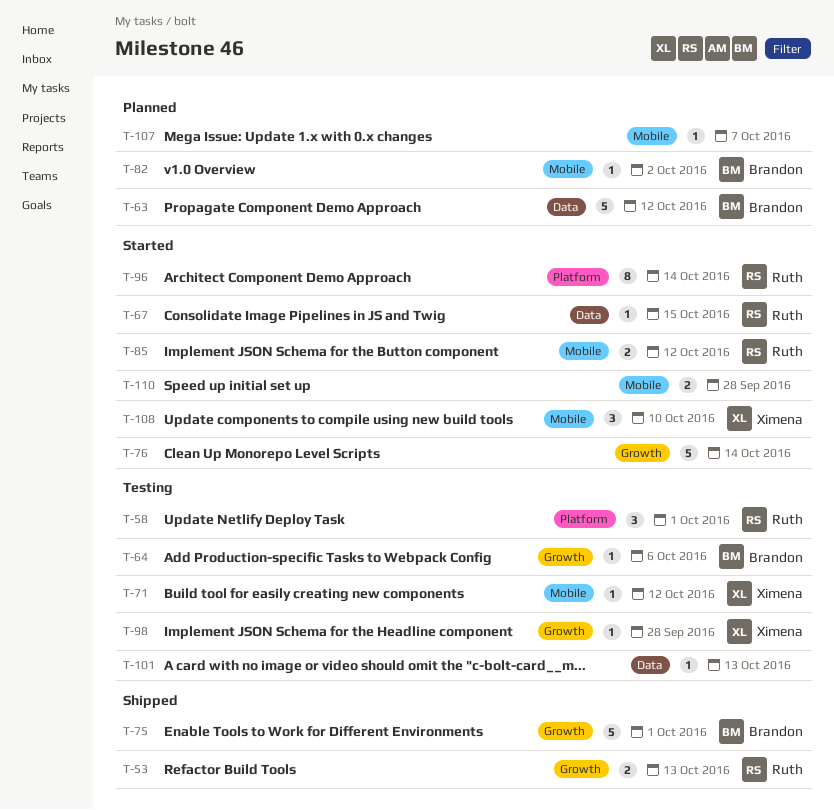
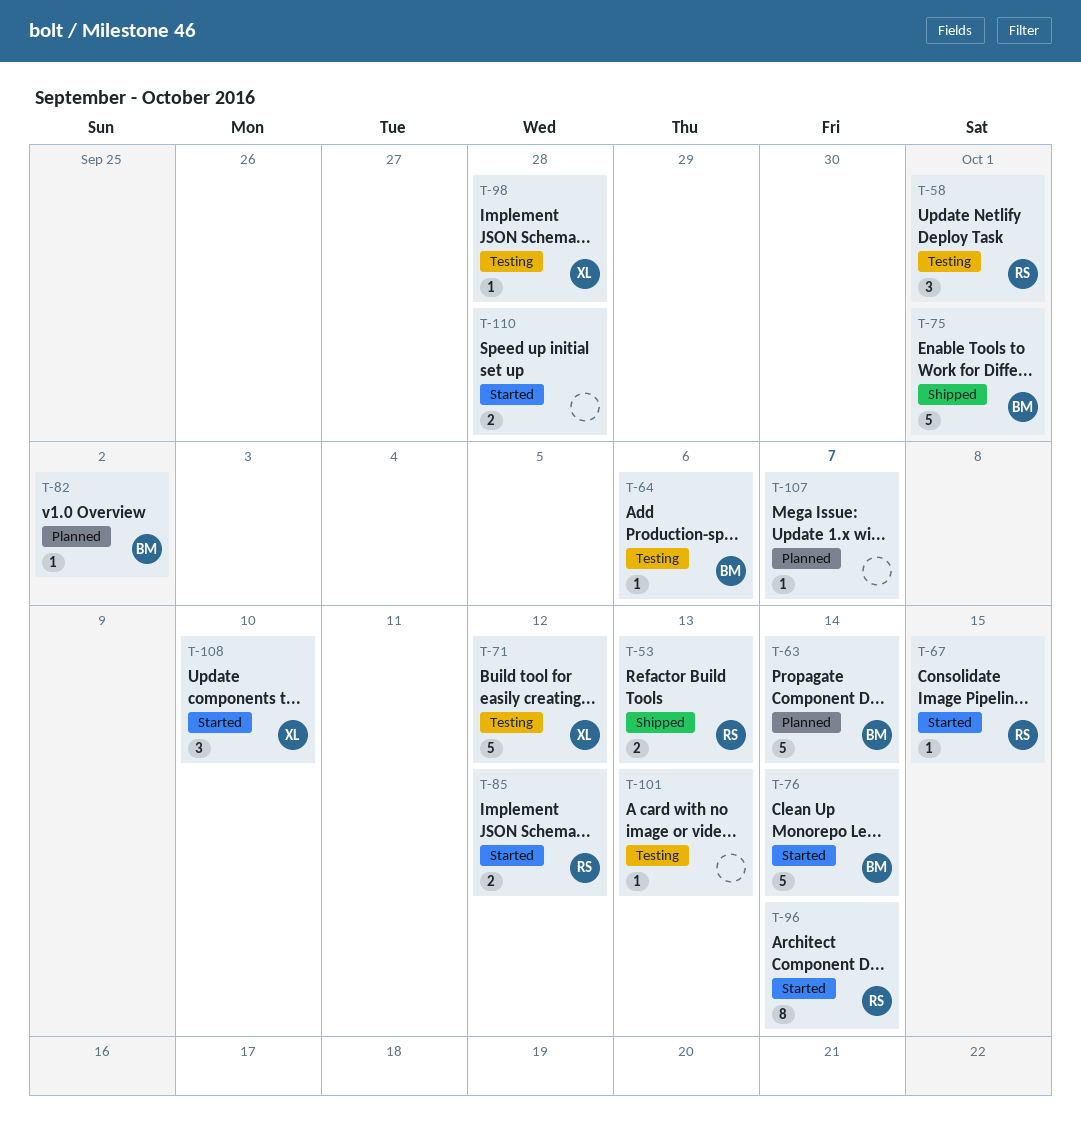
T-63, due: Oct 12 -> Oct 14
T-71, estimate: 1 -> 5
T-76, owner: none -> Brandon

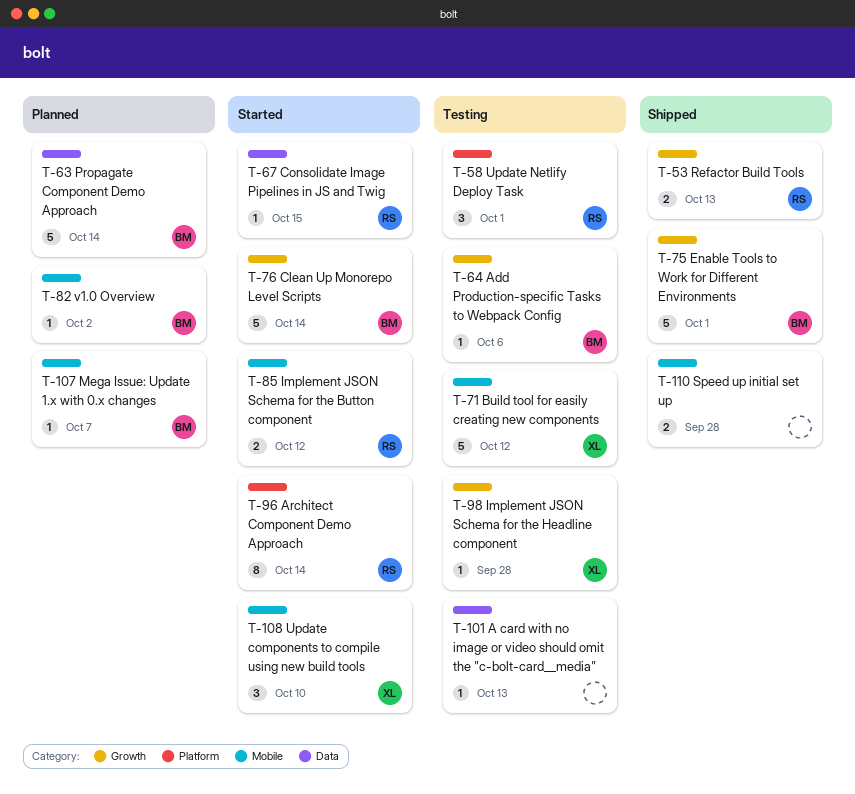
T-107, owner: none -> BM
T-110, status: Started -> Shipped

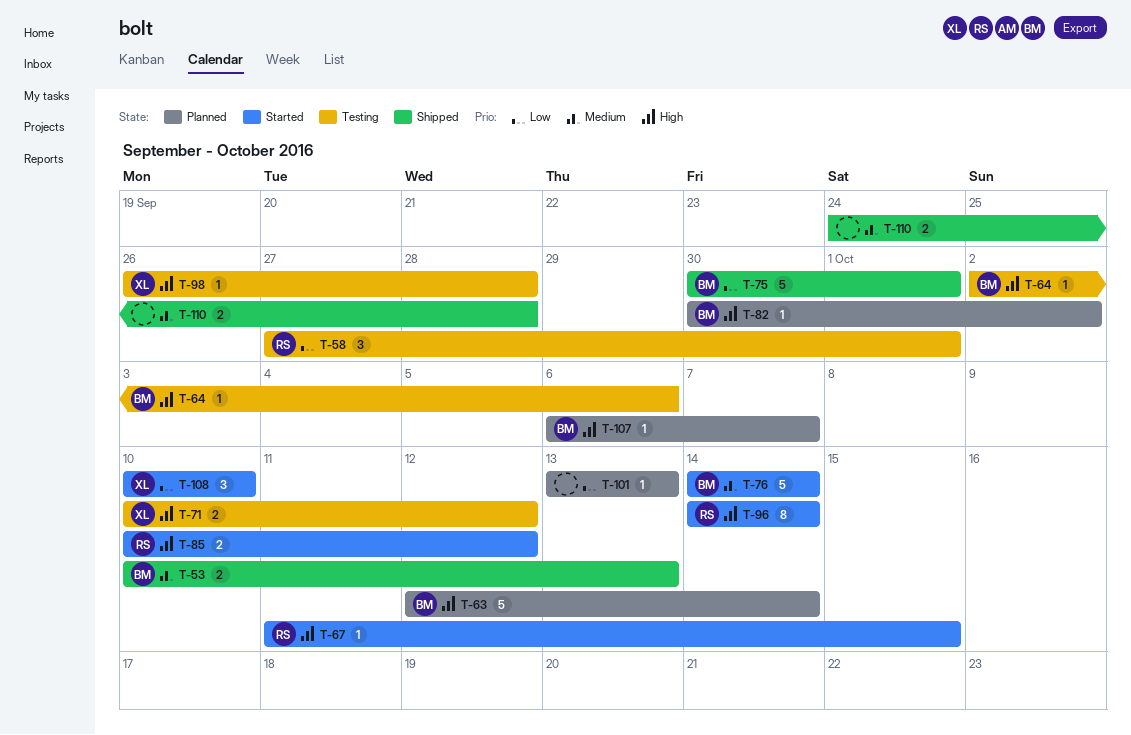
T-53, owner: RS -> BM
T-71, estimate: 5 -> 2
T-101, status: Testing -> Planned

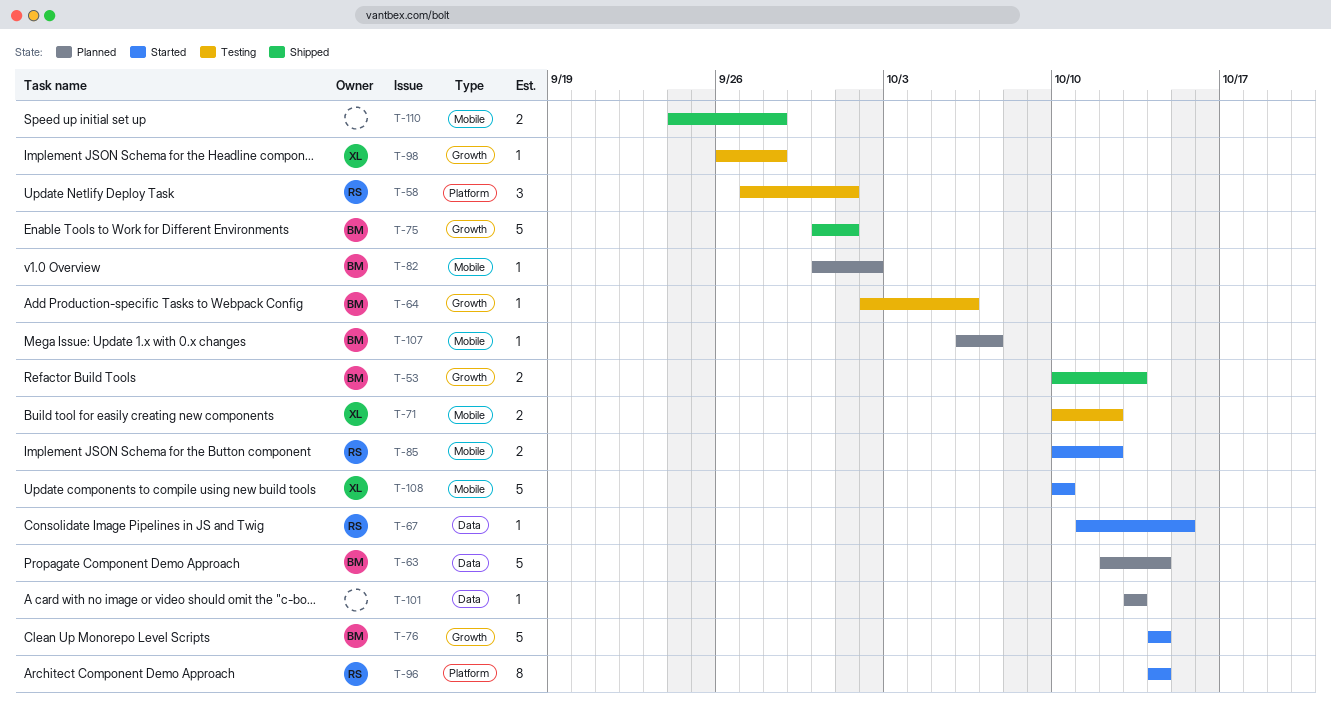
T-108, estimate: 3 -> 5

